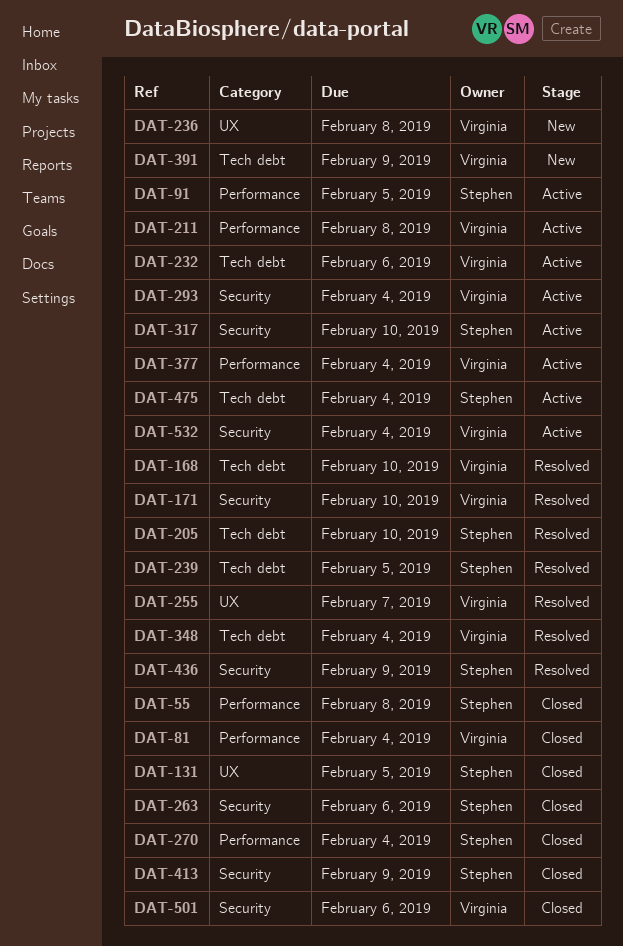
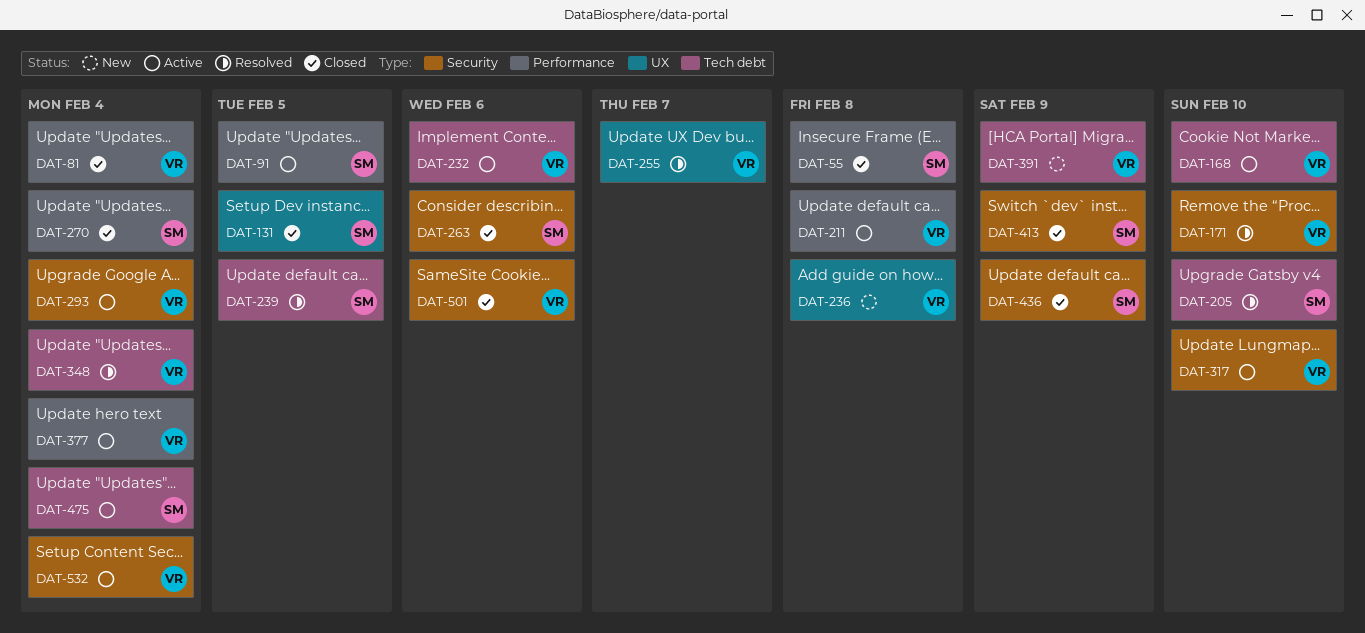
DAT-168, status: Resolved -> Active
DAT-317, owner: Stephen -> Virginia
DAT-436, status: Resolved -> Closed

